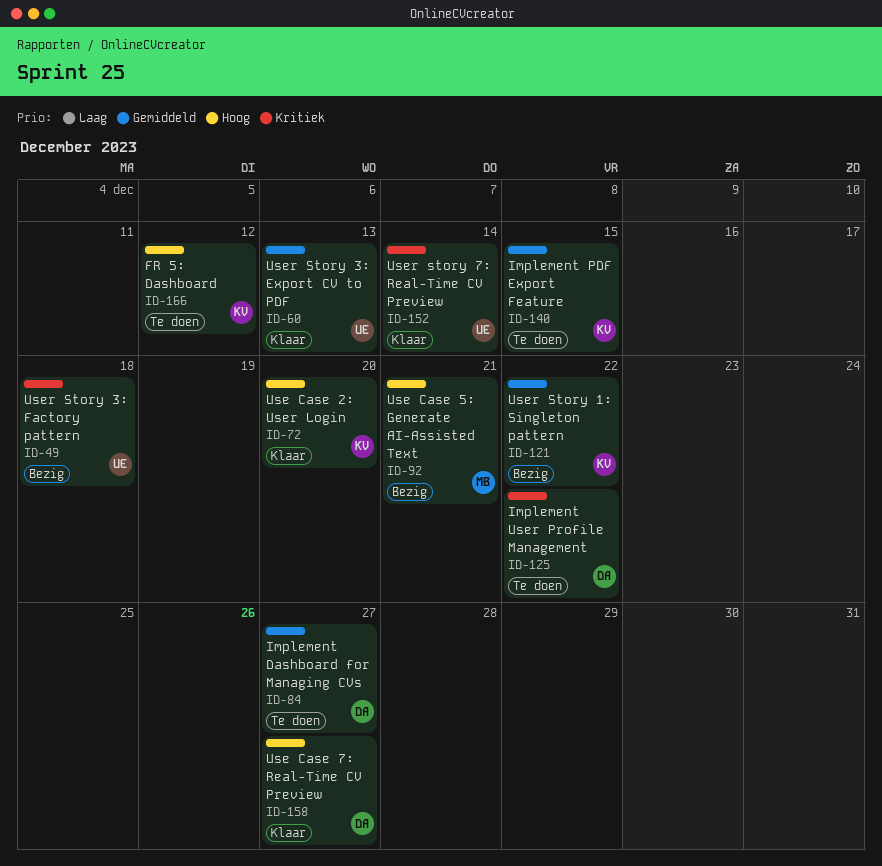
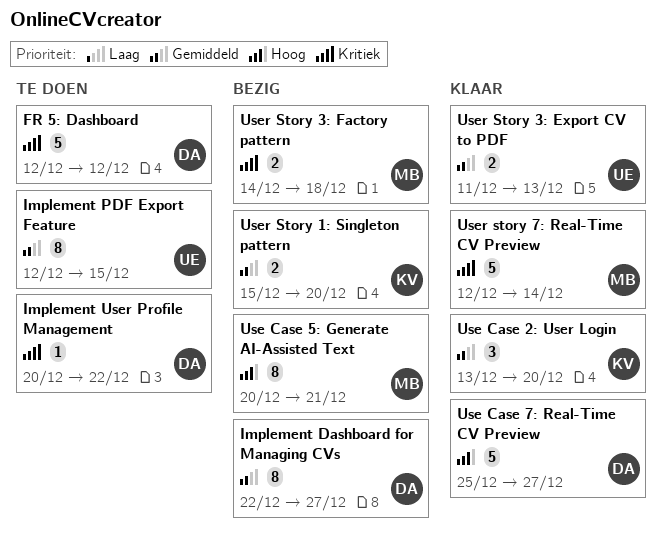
FR 5: Dashboard, owner: KV -> DA
FR 5: Dashboard, priority: Hoog -> Kritiek
Implement Dashboard for Managing CVs, status: Te doen -> Bezig
Implement PDF Export Feature, owner: KV -> UE
Use Case 2: User Login, priority: Hoog -> Gemiddeld
User Story 1: Singleton pattern, due: Dec 22 -> Dec 20
User Story 3: Factory pattern, owner: UE -> MB
User story 7: Real-Time CV Preview, owner: UE -> MB

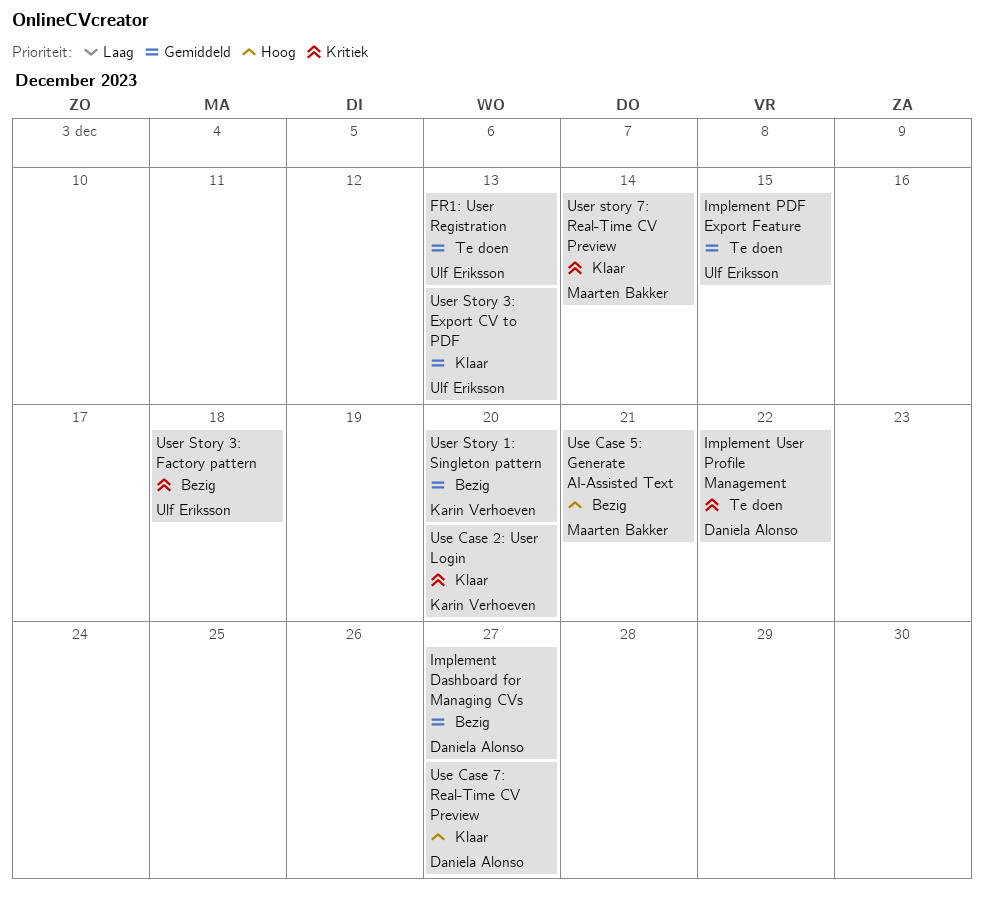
FR 5: Dashboard: present -> none
FR1: User Registration: none -> present
Use Case 2: User Login, priority: Gemiddeld -> Kritiek
User Story 3: Factory pattern, owner: Maarten Bakker -> Ulf Eriksson

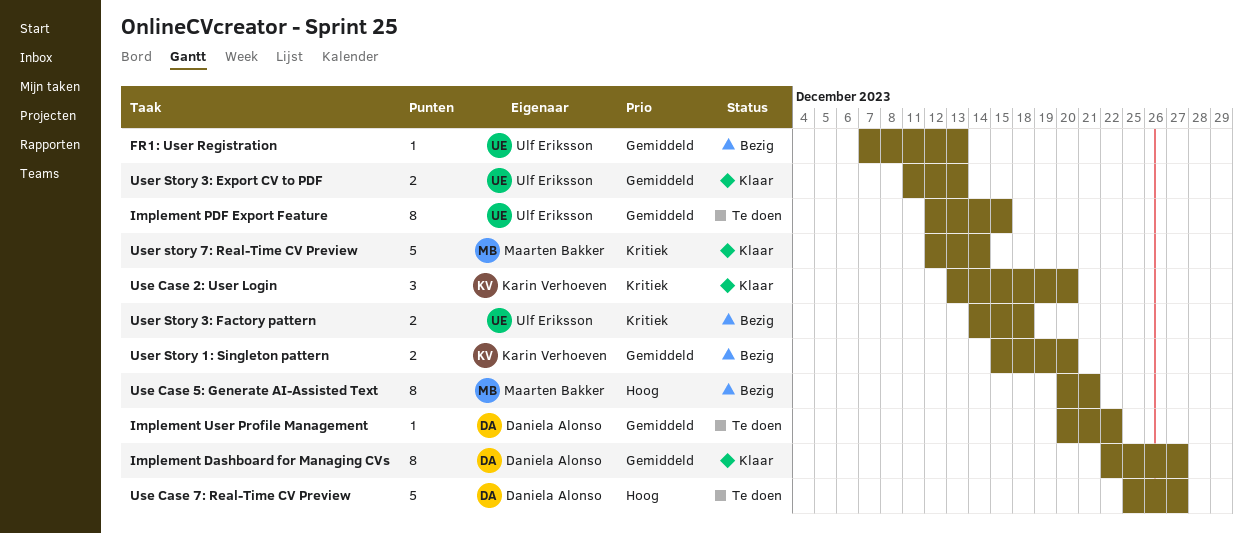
FR1: User Registration, status: Te doen -> Bezig
Implement Dashboard for Managing CVs, status: Bezig -> Klaar
Implement User Profile Management, priority: Kritiek -> Gemiddeld
Use Case 7: Real-Time CV Preview, status: Klaar -> Te doen

